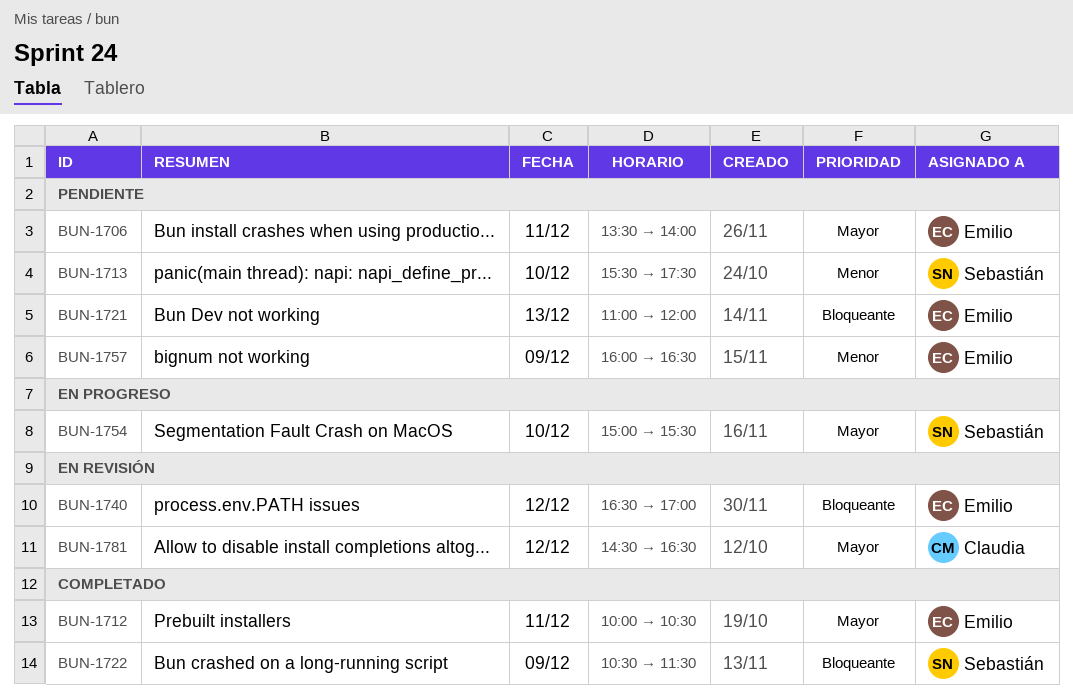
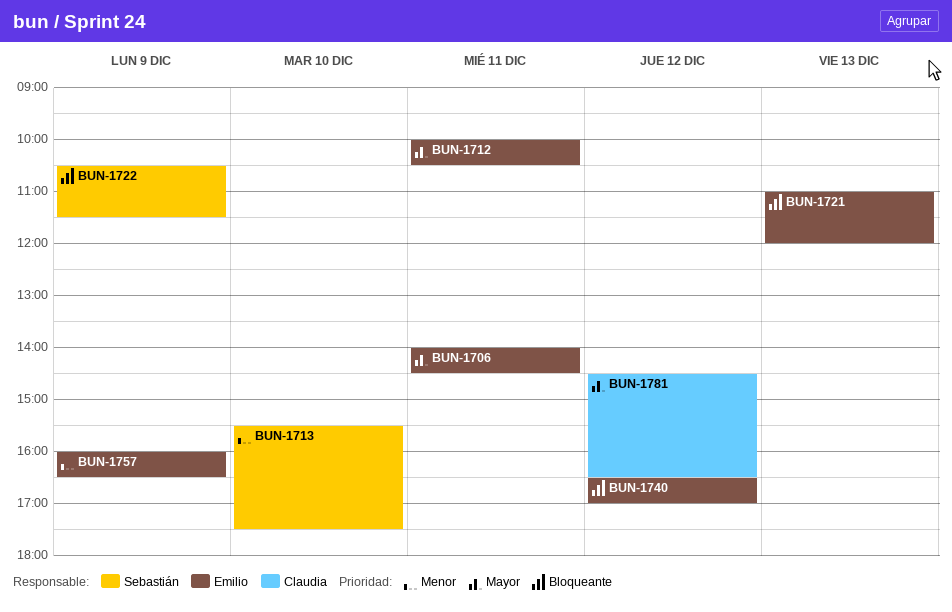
BUN-1706, begins: 13:30 -> 14:00
BUN-1706, ends: 14:00 -> 14:30
BUN-1754: present -> none

